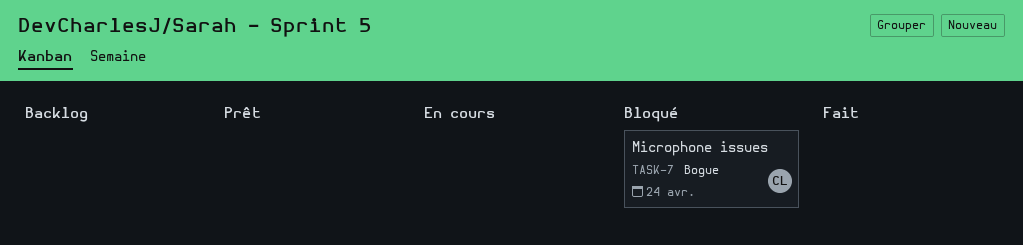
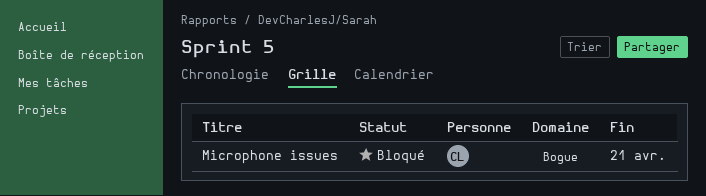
Microphone issues, due: Apr 24 -> Apr 21

